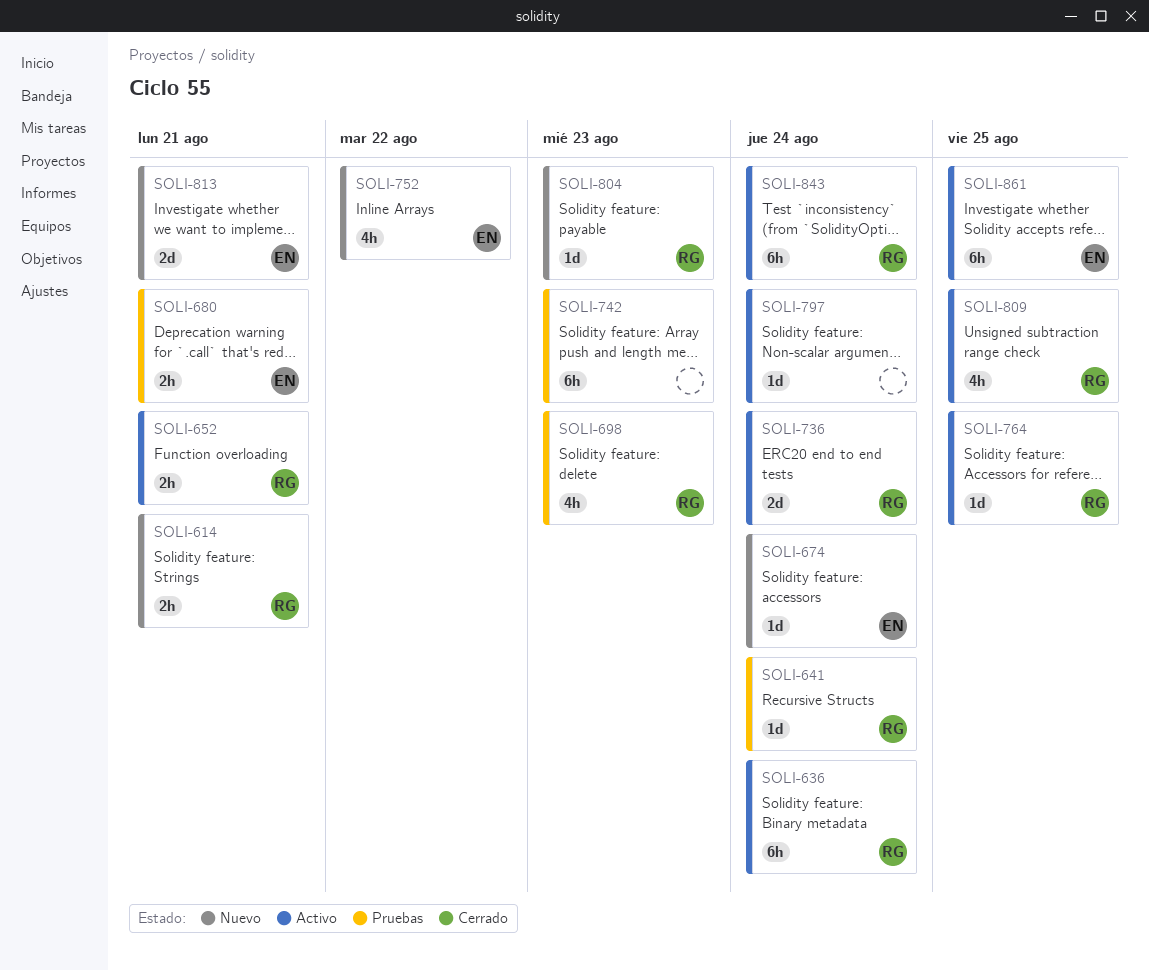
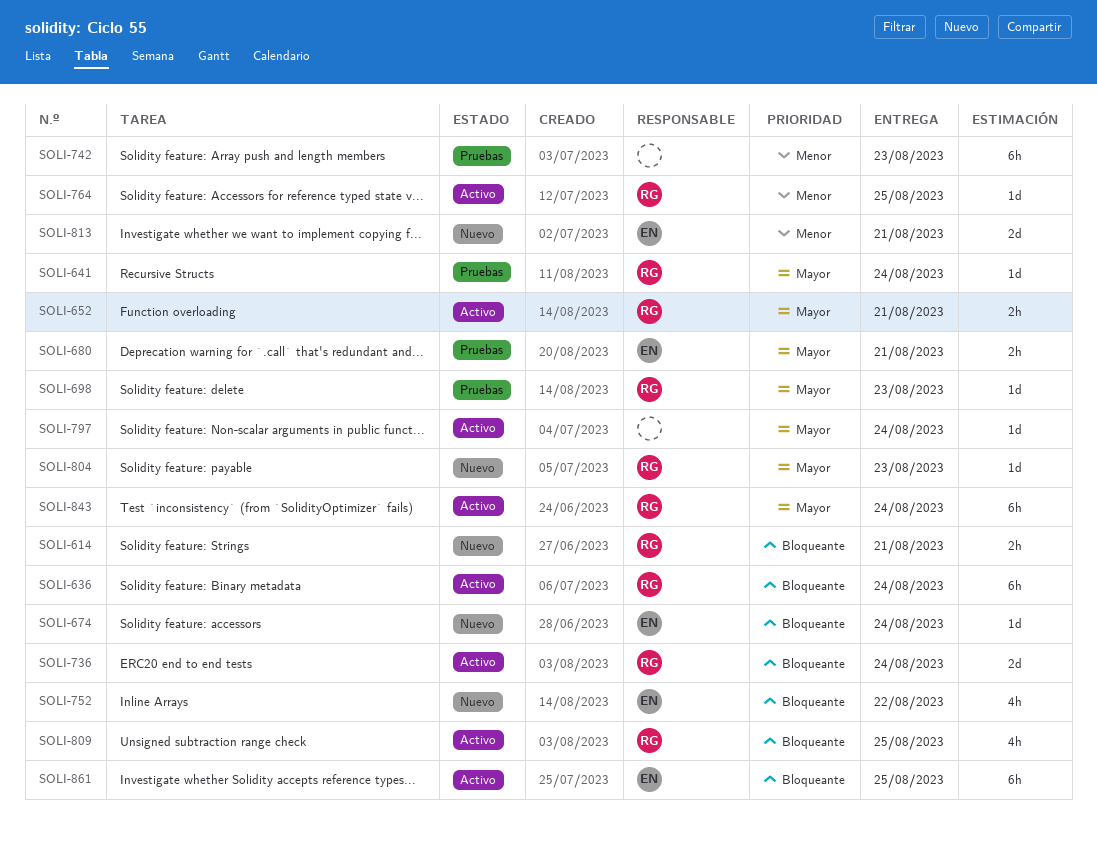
SOLI-698, estimate: 4h -> 1d

